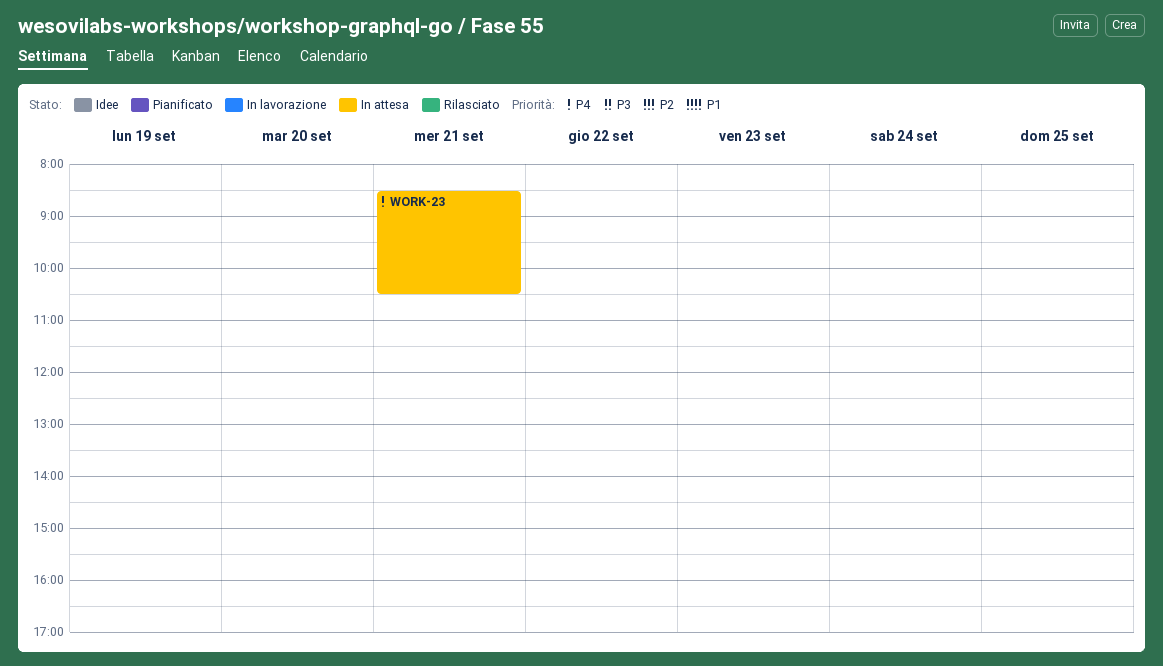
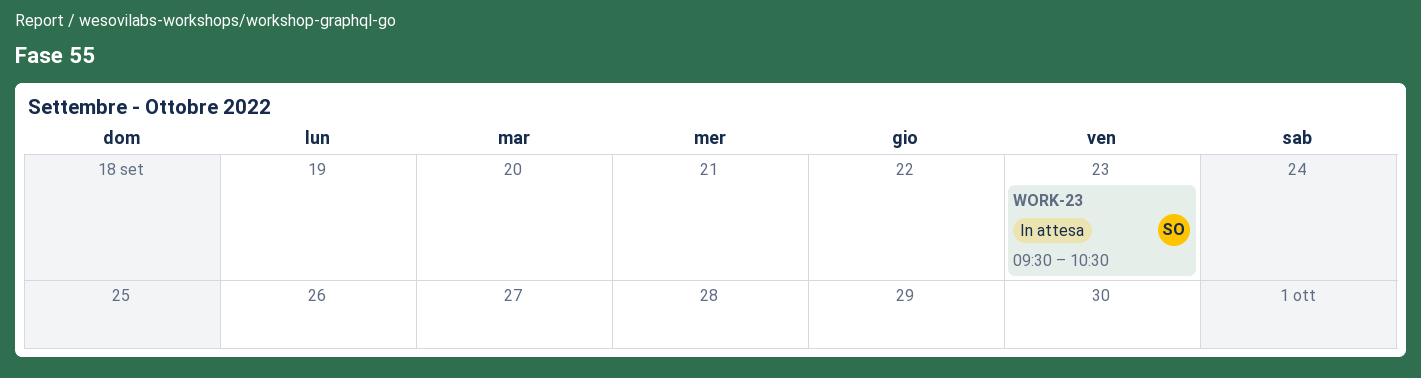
WORK-23, day: Sep 21 -> Sep 23
WORK-23, begins: 08:30 -> 09:30

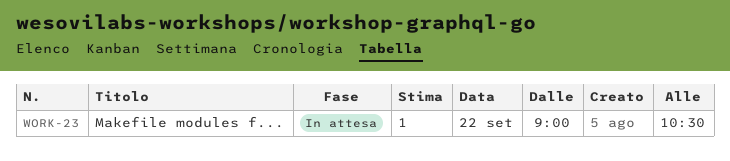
WORK-23, day: Sep 23 -> Sep 22
WORK-23, begins: 09:30 -> 09:00

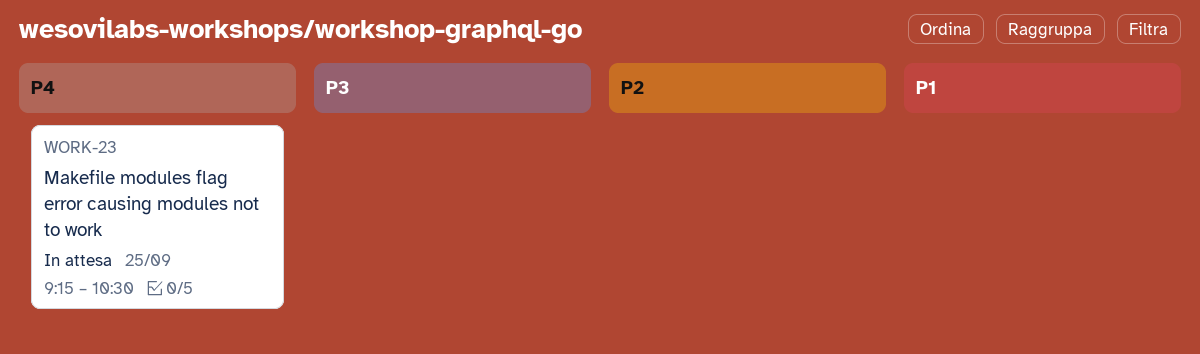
WORK-23, day: Sep 22 -> Sep 25
WORK-23, begins: 09:00 -> 09:15

